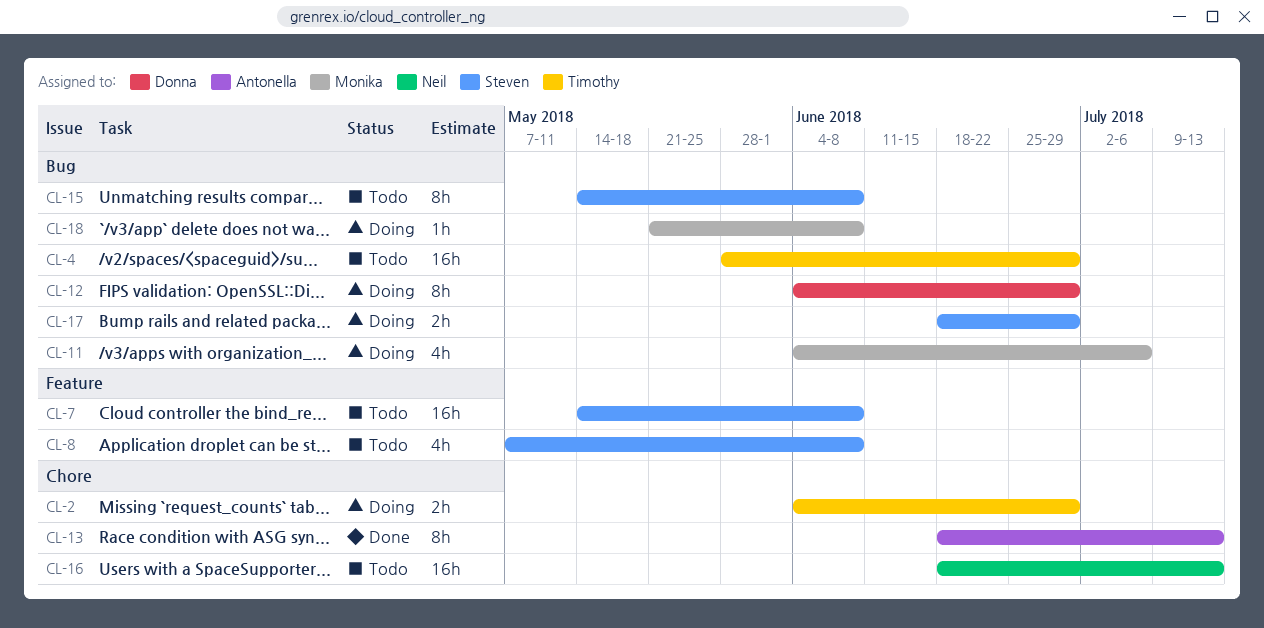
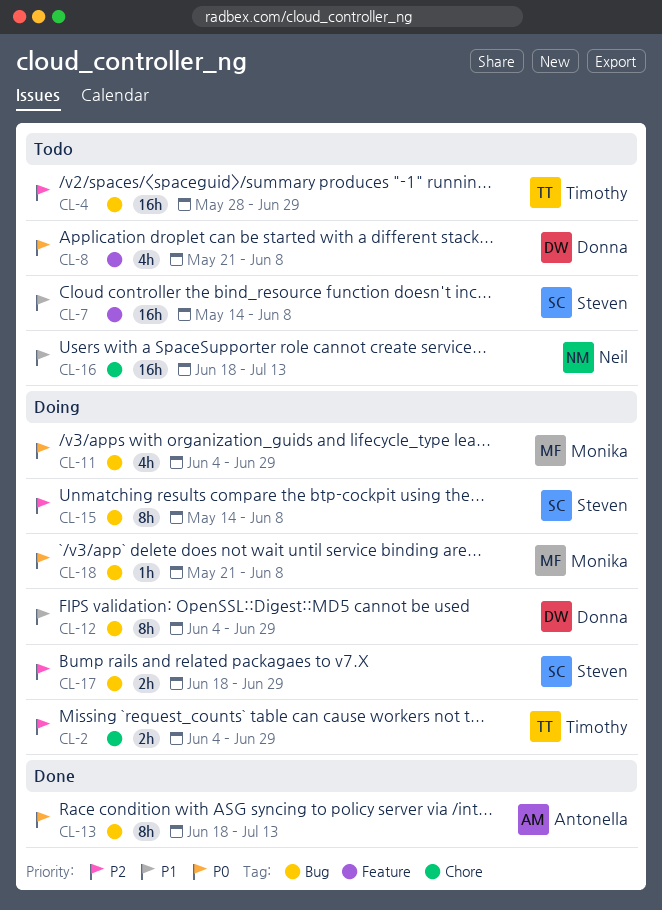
CL-8, owner: Steven -> Donna
CL-8, start: May 7 -> May 21
CL-11, due: Jul 6 -> Jun 29
CL-13, label: Chore -> Bug
CL-15, status: Todo -> Doing

